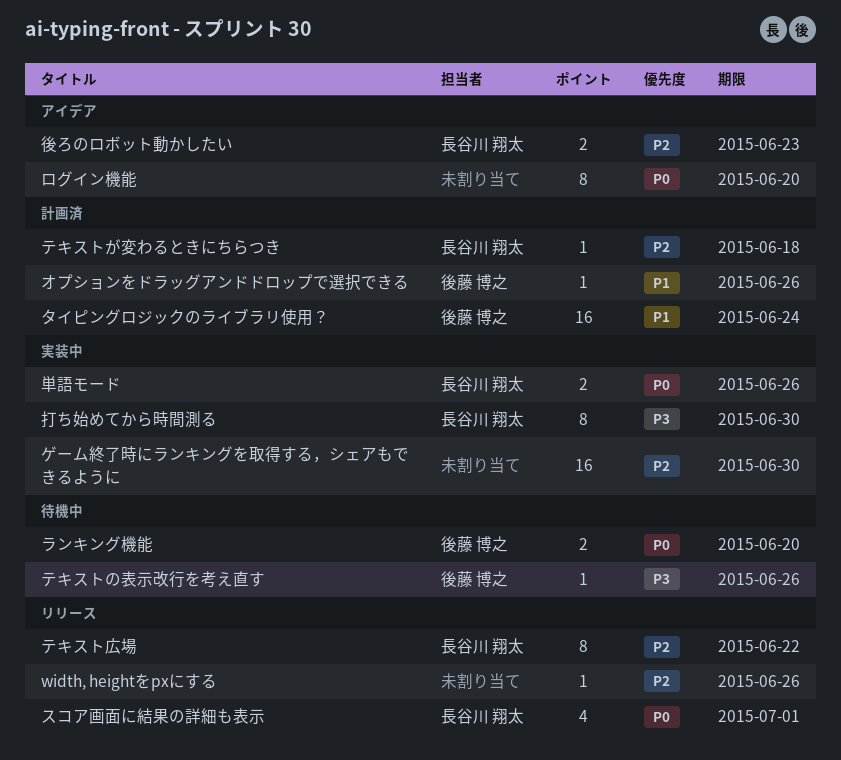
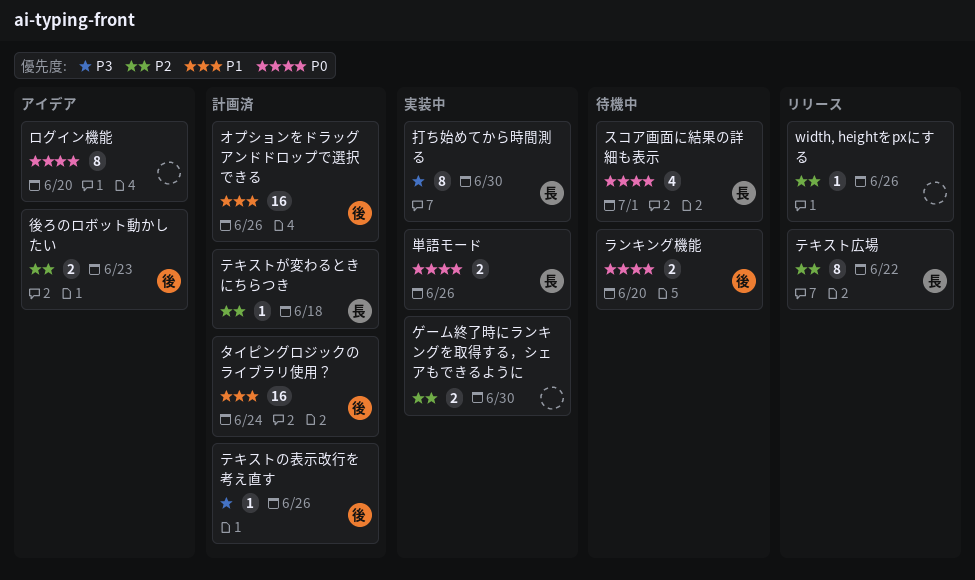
オプションをドラッグアンドドロップで選択できる, estimate: 1 -> 16
ゲーム終了時にランキングを取得する，シェアもできるように, estimate: 16 -> 2
スコア画面に結果の詳細も表示, status: リリース -> 待機中
テキストの表示改行を考え直す, status: 待機中 -> 計画済
後ろのロボット動かしたい, owner: 長谷川 翔太 -> 後藤 博之

